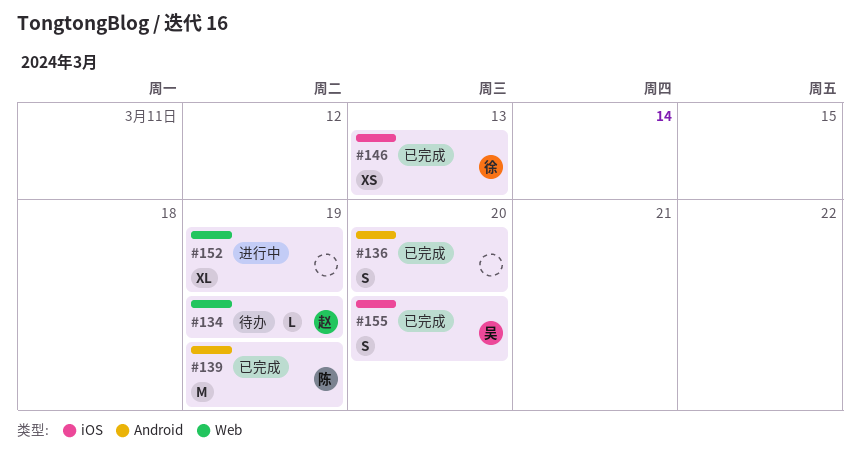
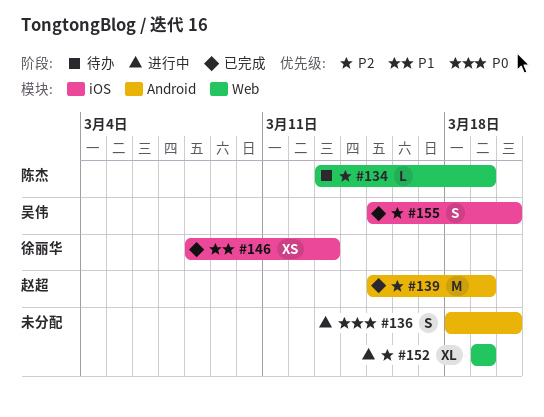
#134, owner: 赵超 -> 陈杰
#136, status: 已完成 -> 进行中
#139, owner: 陈杰 -> 赵超

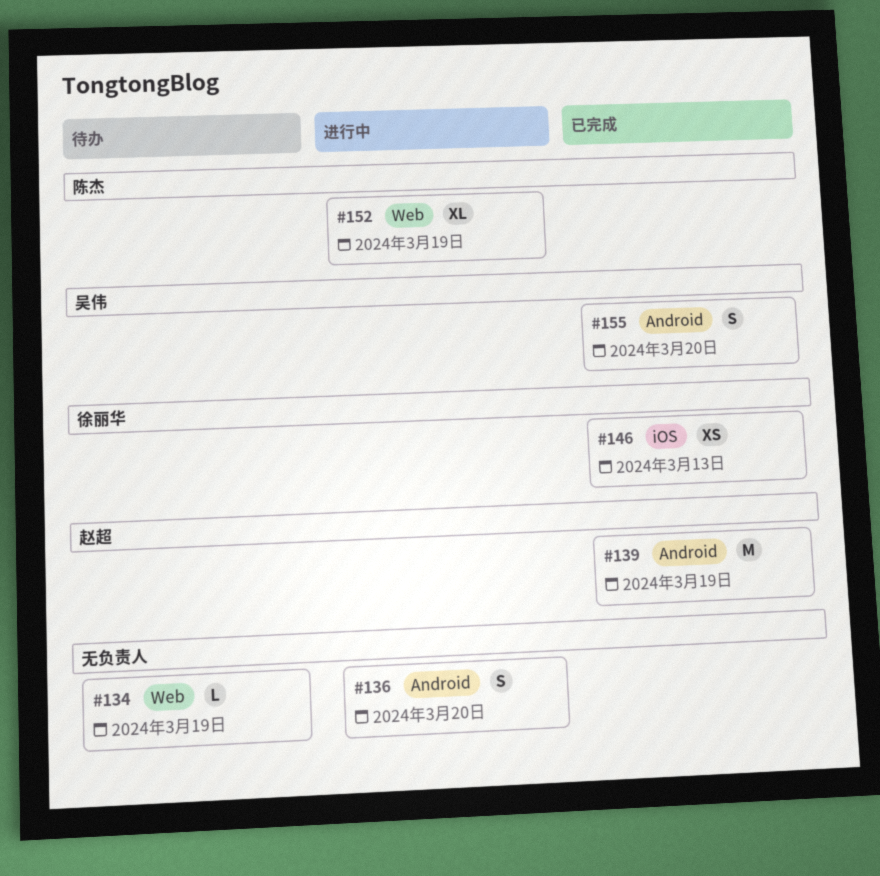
#134, owner: 陈杰 -> none
#152, owner: none -> 陈杰
#155, label: iOS -> Android

